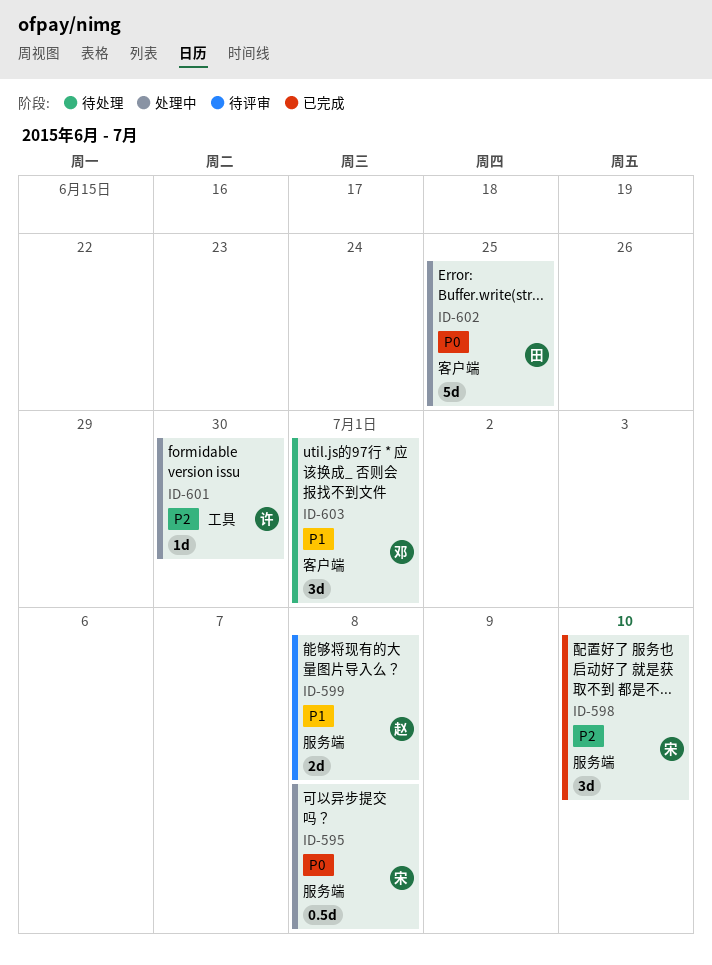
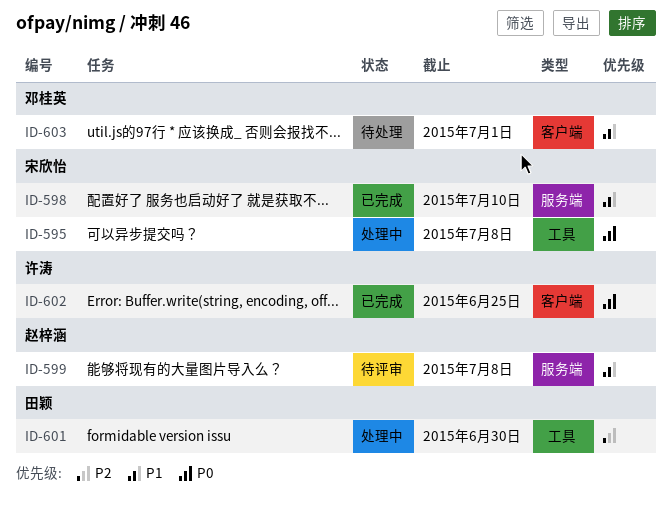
ID-595, label: 服务端 -> 工具
ID-598, priority: P2 -> P1
ID-601, owner: 许涛 -> 田颖
ID-602, status: 处理中 -> 已完成
ID-602, owner: 田颖 -> 许涛

